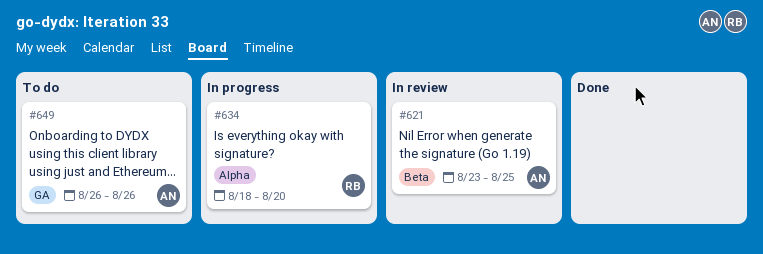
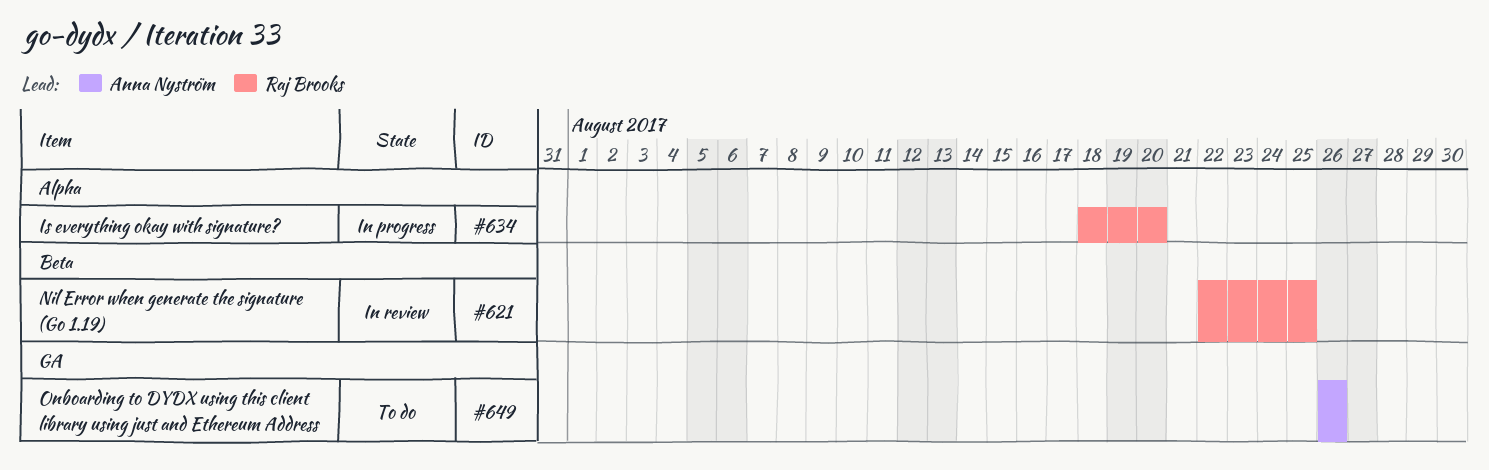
#621, owner: Anna Nyström -> Raj Brooks
#621, start: Aug 23 -> Aug 22

